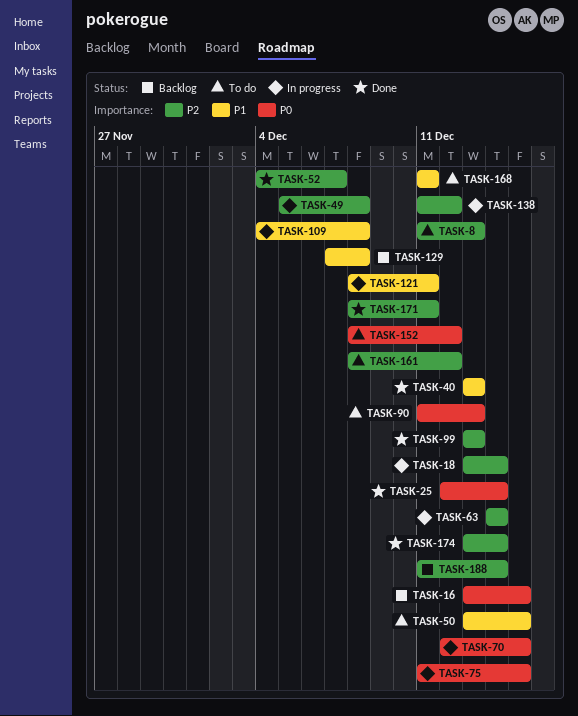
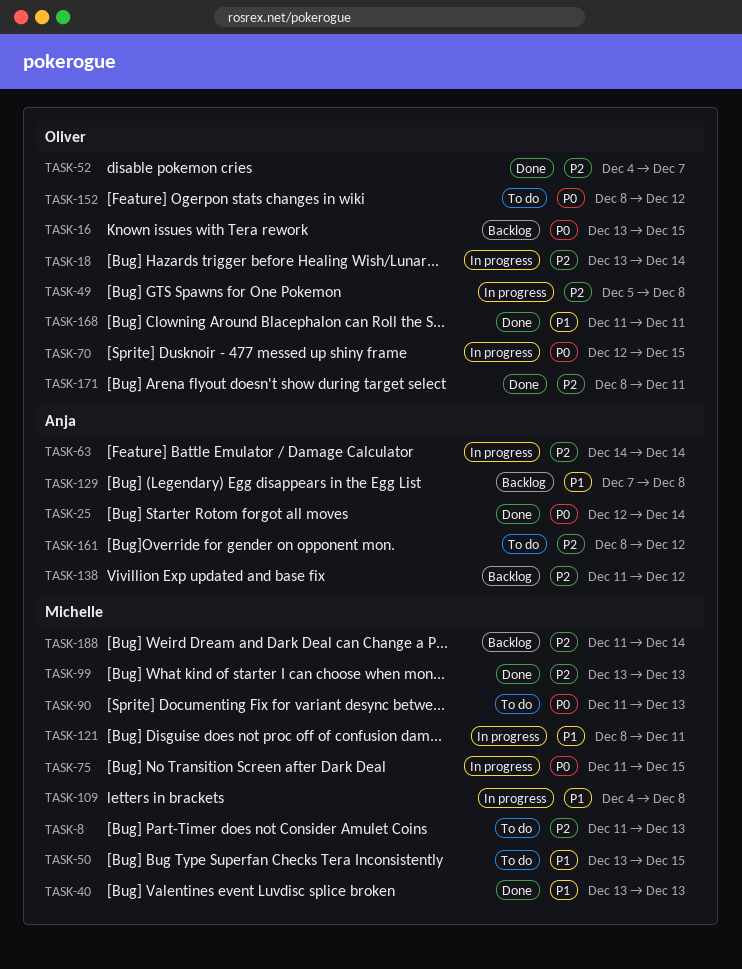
TASK-138, status: In progress -> Backlog
TASK-168, status: To do -> Done
TASK-174: present -> none

